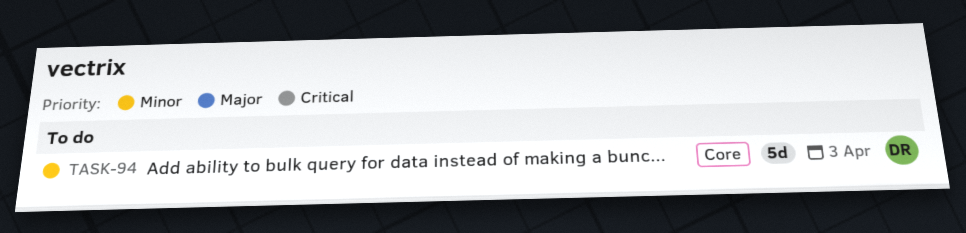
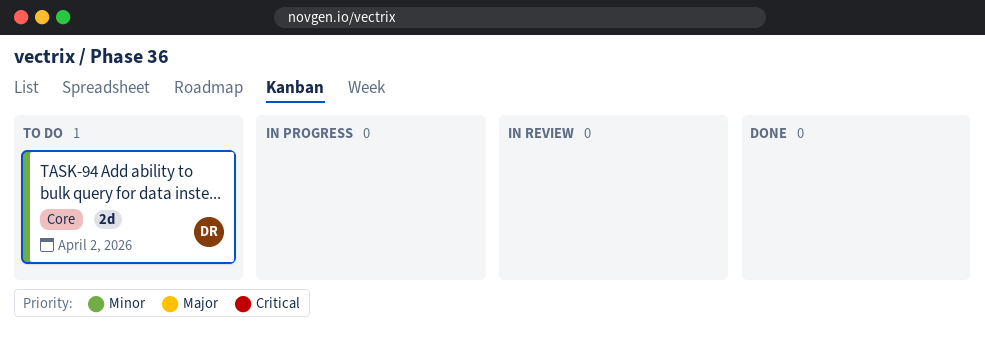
TASK-94, estimate: 5d -> 2d
TASK-94, due: Apr 3 -> Apr 2

